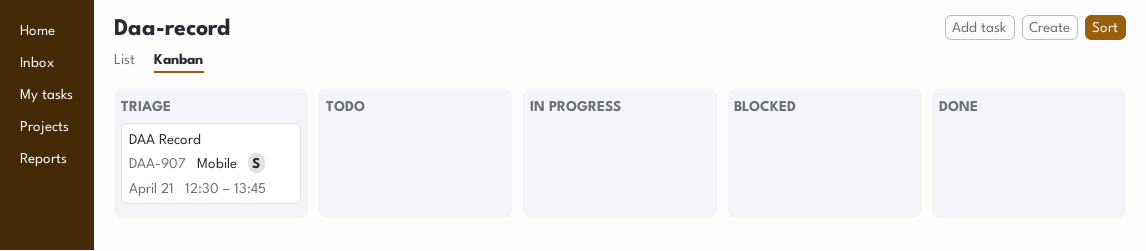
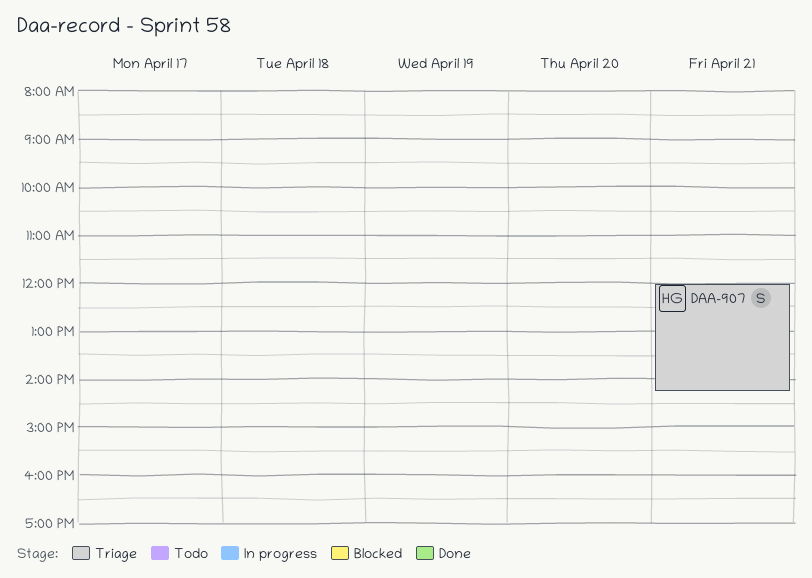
DAA-907, begins: 12:30 -> 12:00
DAA-907, ends: 13:45 -> 14:15

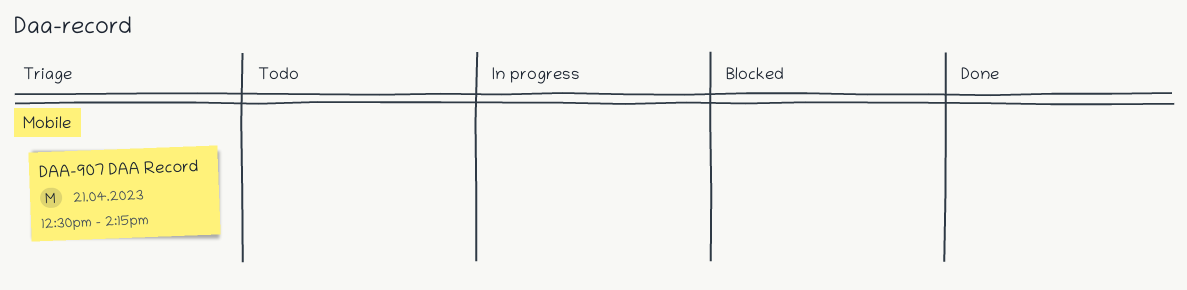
DAA-907, estimate: S -> M
DAA-907, begins: 12:00 -> 12:30

